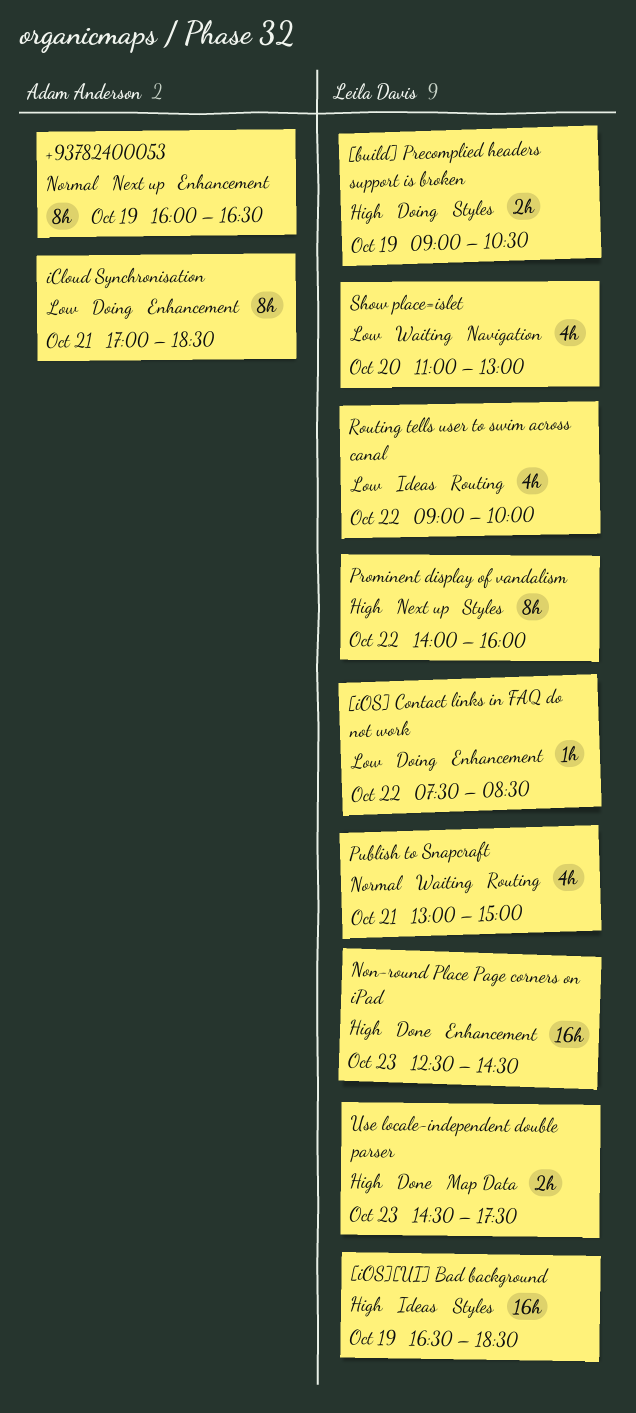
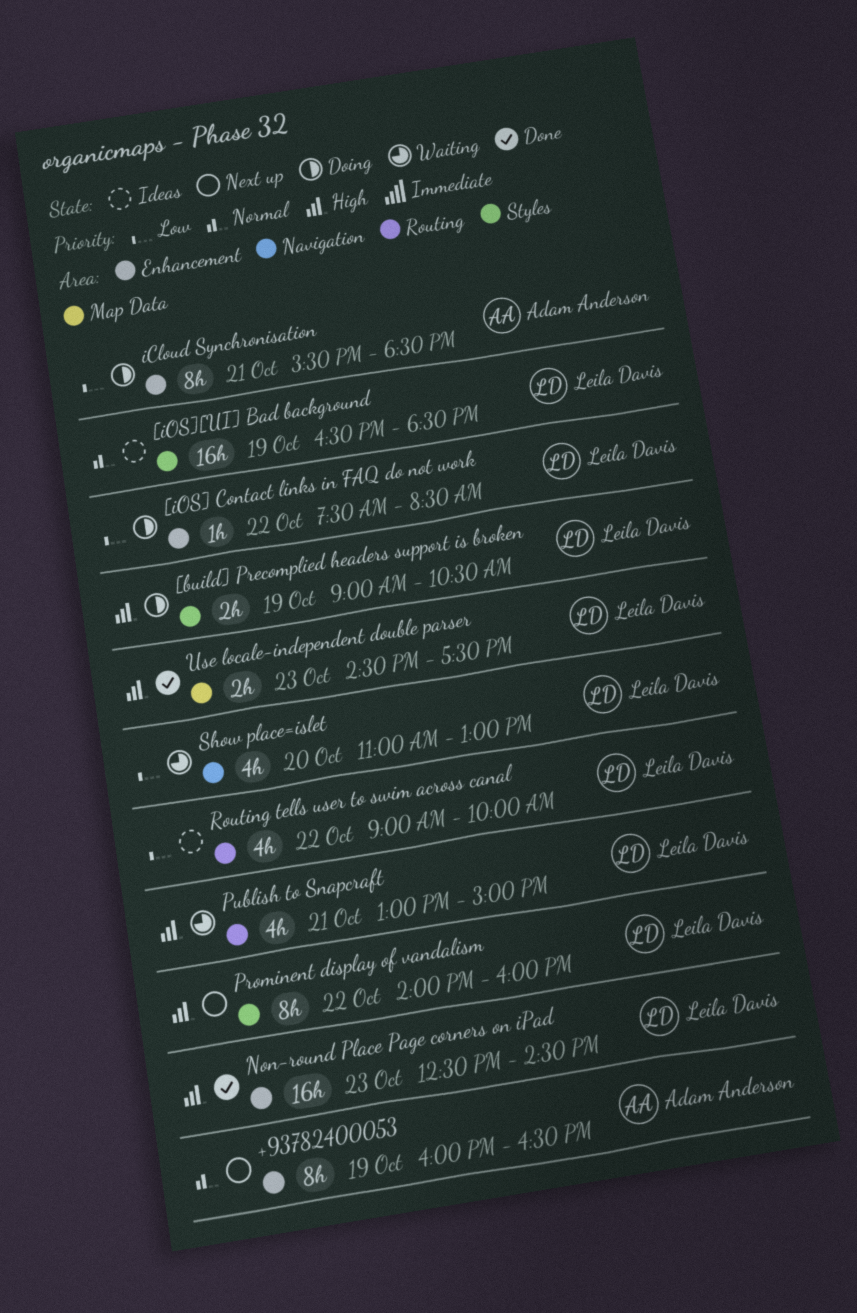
[iOS][UI] Bad background, priority: High -> Normal
iCloud Synchronisation, begins: 17:00 -> 15:30
Publish to Snapcraft, priority: Normal -> High

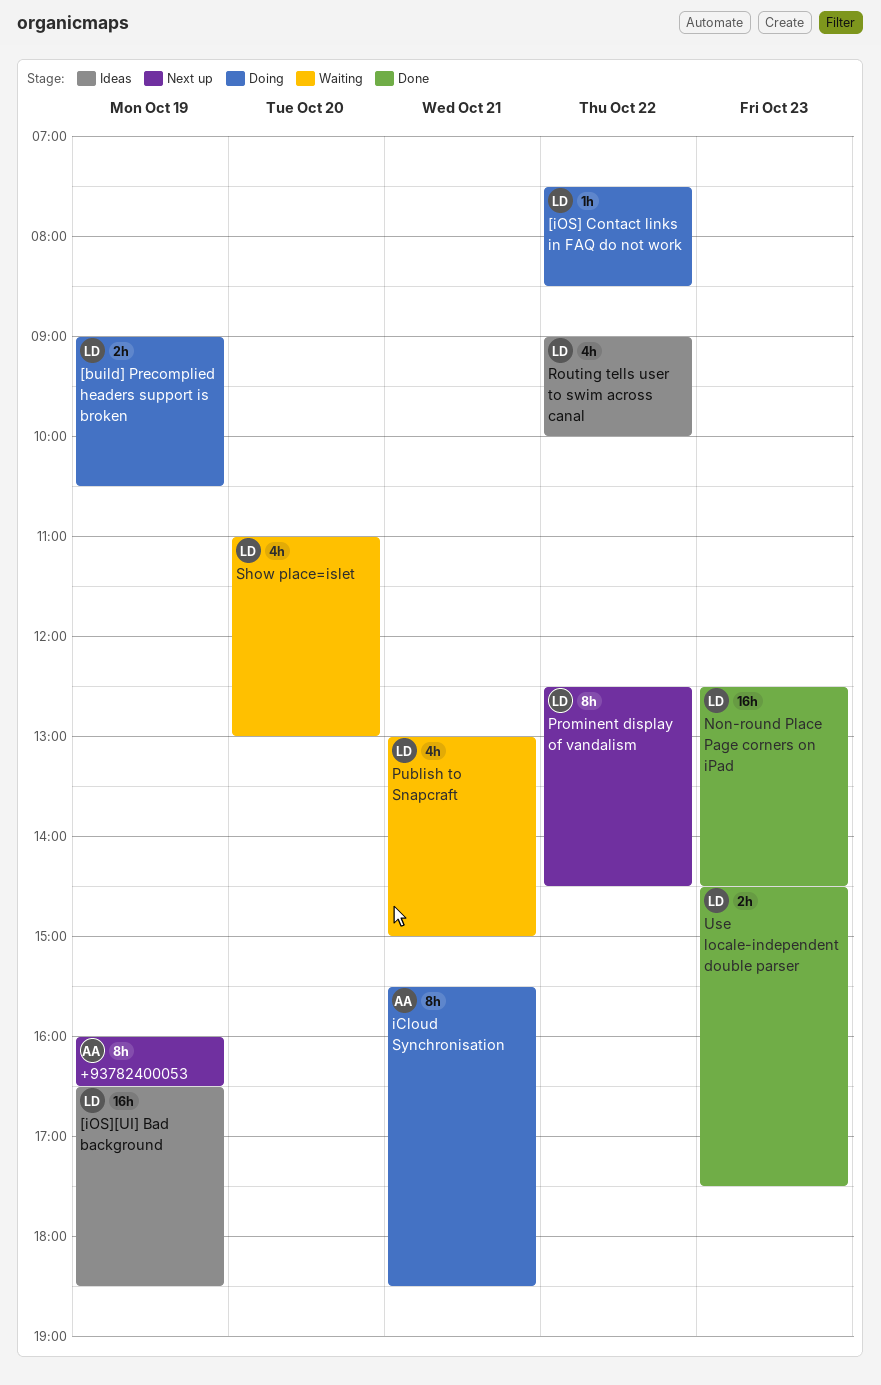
Prominent display of vandalism, begins: 14:00 -> 12:30
Prominent display of vandalism, ends: 16:00 -> 14:30

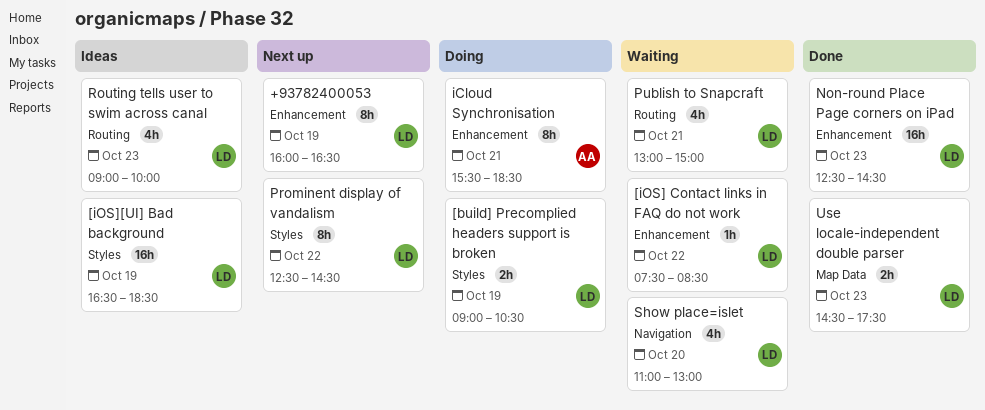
+93782400053, owner: AA -> LD
[iOS] Contact links in FAQ do not work, status: Doing -> Waiting
Routing tells user to swim across canal, day: Oct 22 -> Oct 23

